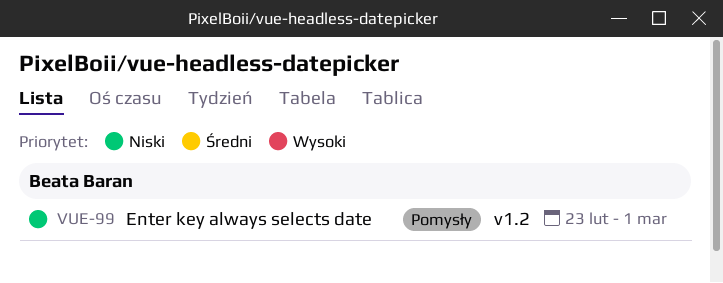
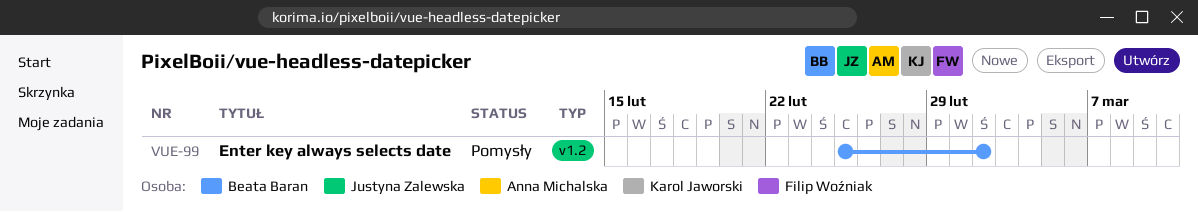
VUE-99, start: Feb 23 -> Feb 25
VUE-99, due: Mar 1 -> Mar 2

